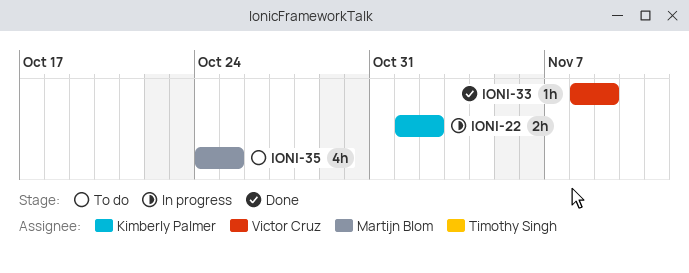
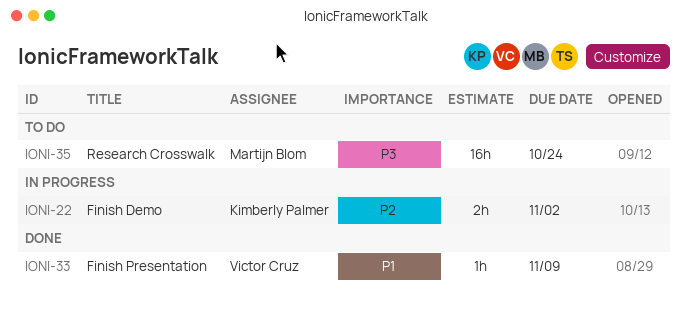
IONI-35, estimate: 4h -> 16h
IONI-35, due: Oct 25 -> Oct 24

